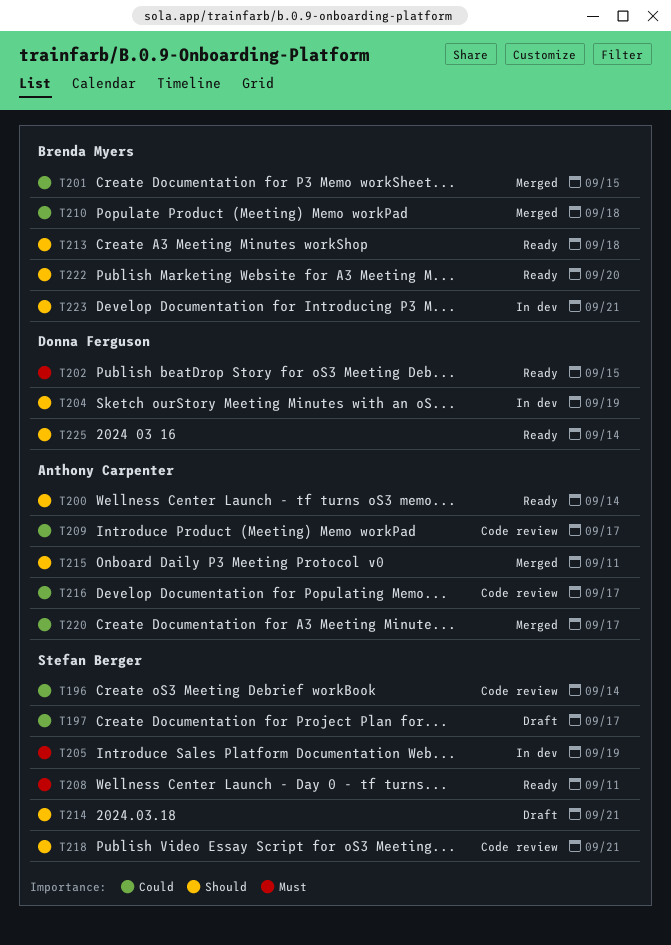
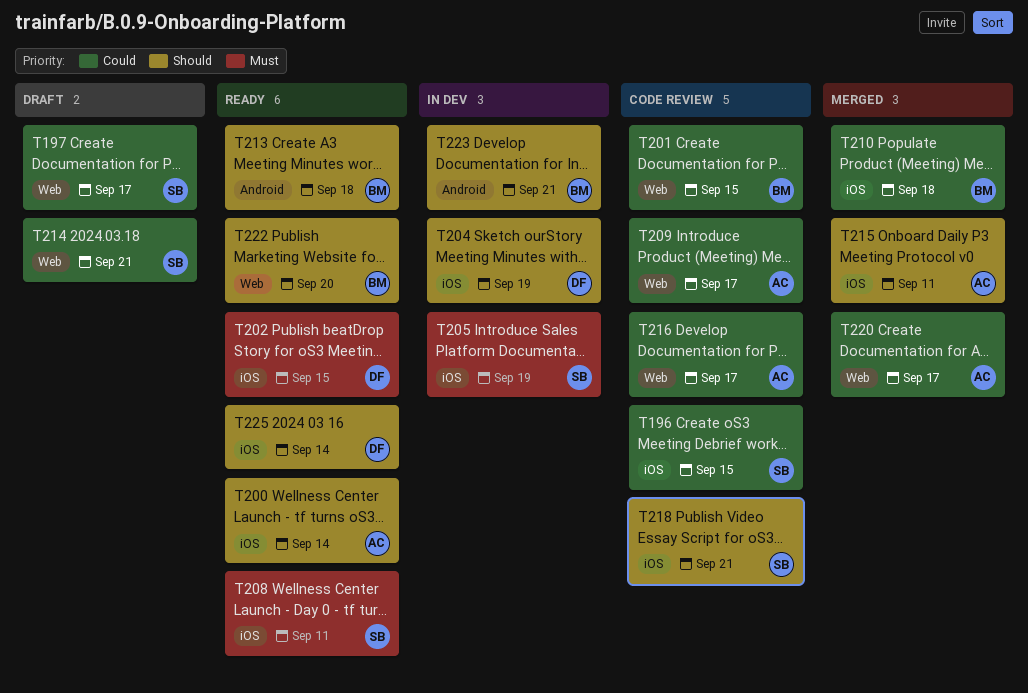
T196, due: Sep 14 -> Sep 15
T201, status: Merged -> Code review
T214, priority: Should -> Could

